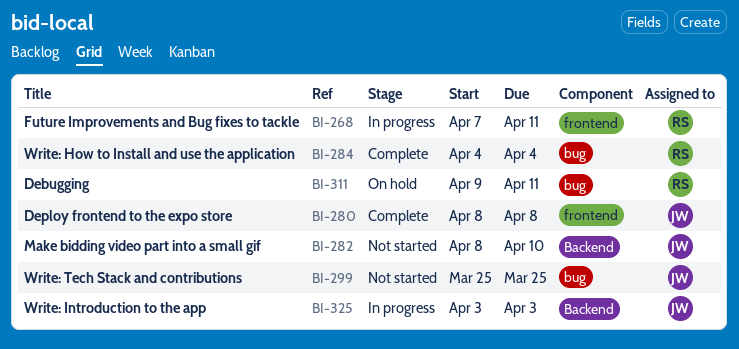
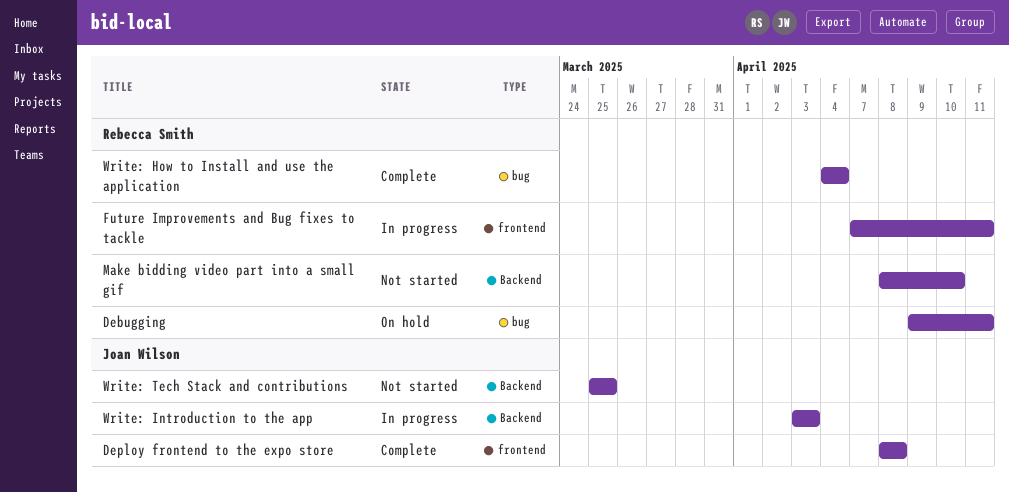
Make bidding video part into a small gif, owner: Joan Wilson -> Rebecca Smith
Write: Tech Stack and contributions, label: bug -> Backend

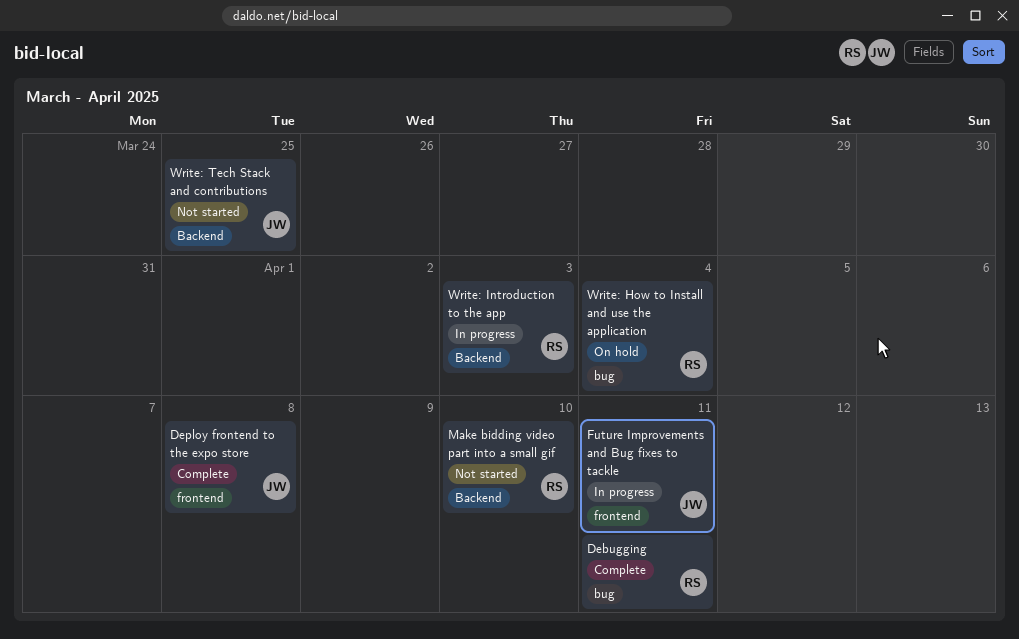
Debugging, status: On hold -> Complete
Future Improvements and Bug fixes to tackle, owner: Rebecca Smith -> Joan Wilson
Write: How to Install and use the application, status: Complete -> On hold
Write: Introduction to the app, owner: Joan Wilson -> Rebecca Smith

